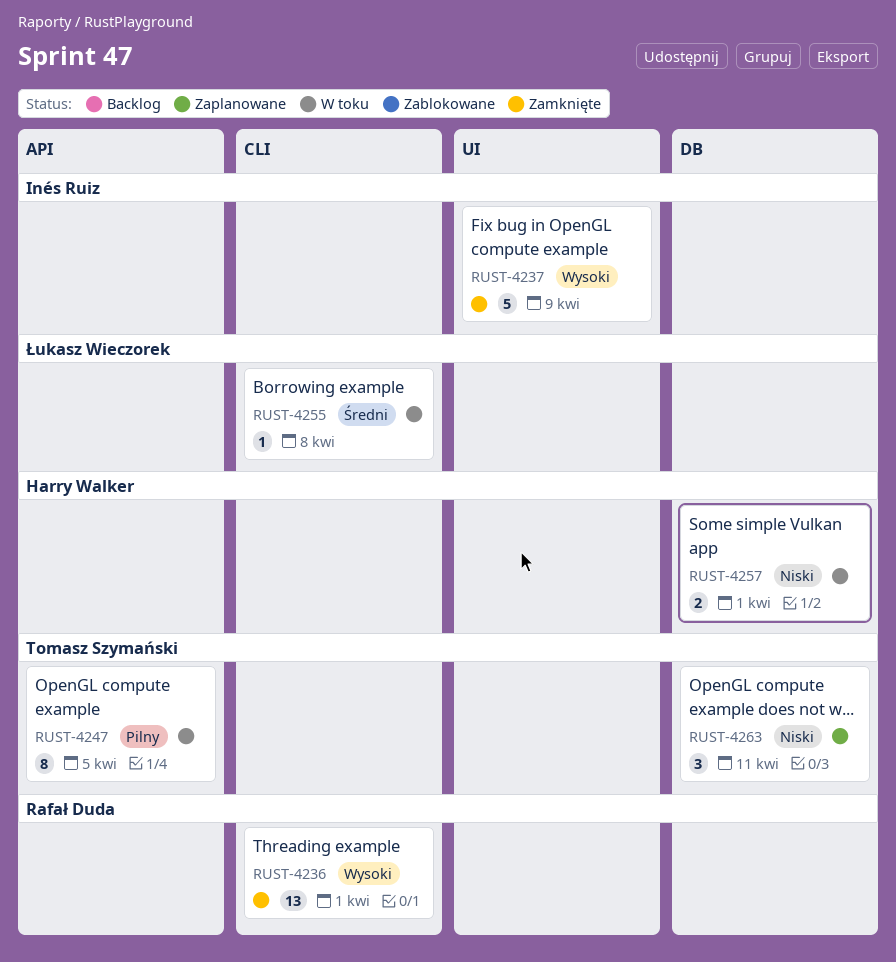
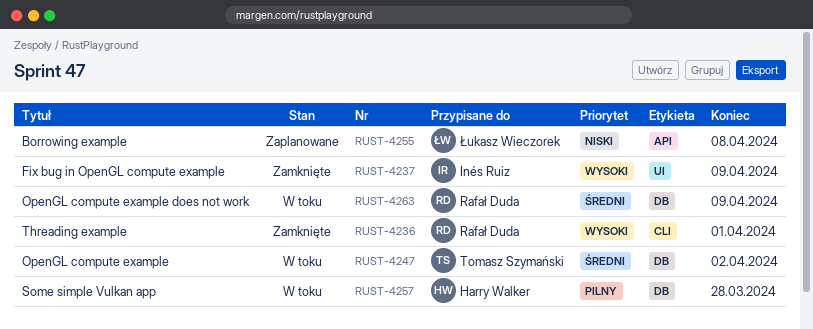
RUST-4247, priority: Pilny -> Średni
RUST-4247, label: API -> DB
RUST-4247, due: Apr 5 -> Apr 2
RUST-4255, status: W toku -> Zaplanowane
RUST-4255, priority: Średni -> Niski
RUST-4255, label: CLI -> API
RUST-4257, priority: Niski -> Pilny
RUST-4257, due: Apr 1 -> Mar 28
RUST-4263, status: Zaplanowane -> W toku
RUST-4263, owner: Tomasz Szymański -> Rafał Duda
RUST-4263, priority: Niski -> Średni
RUST-4263, due: Apr 11 -> Apr 9

